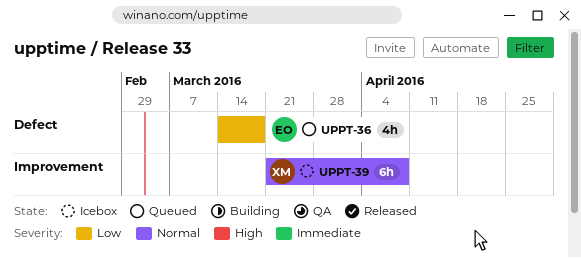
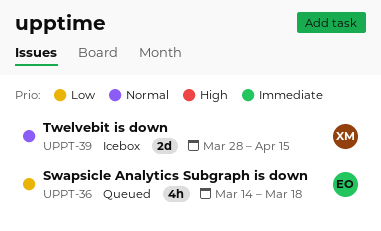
UPPT-39, estimate: 6h -> 2d
UPPT-39, start: Mar 21 -> Mar 28
UPPT-39, due: Apr 8 -> Apr 15

